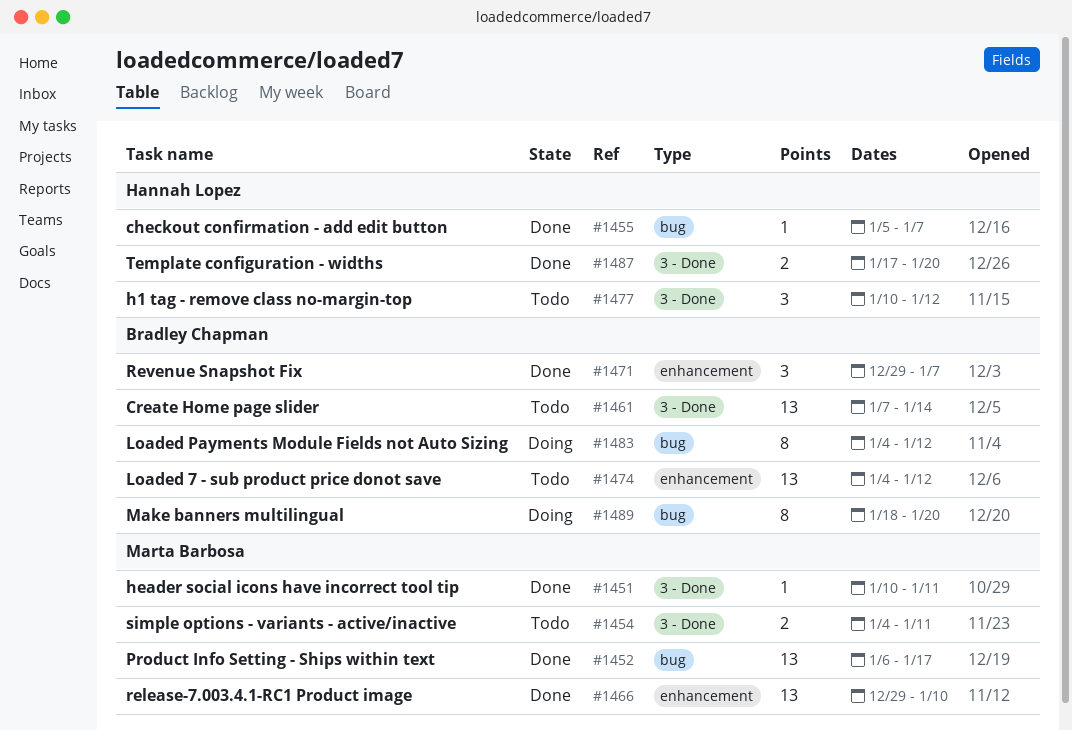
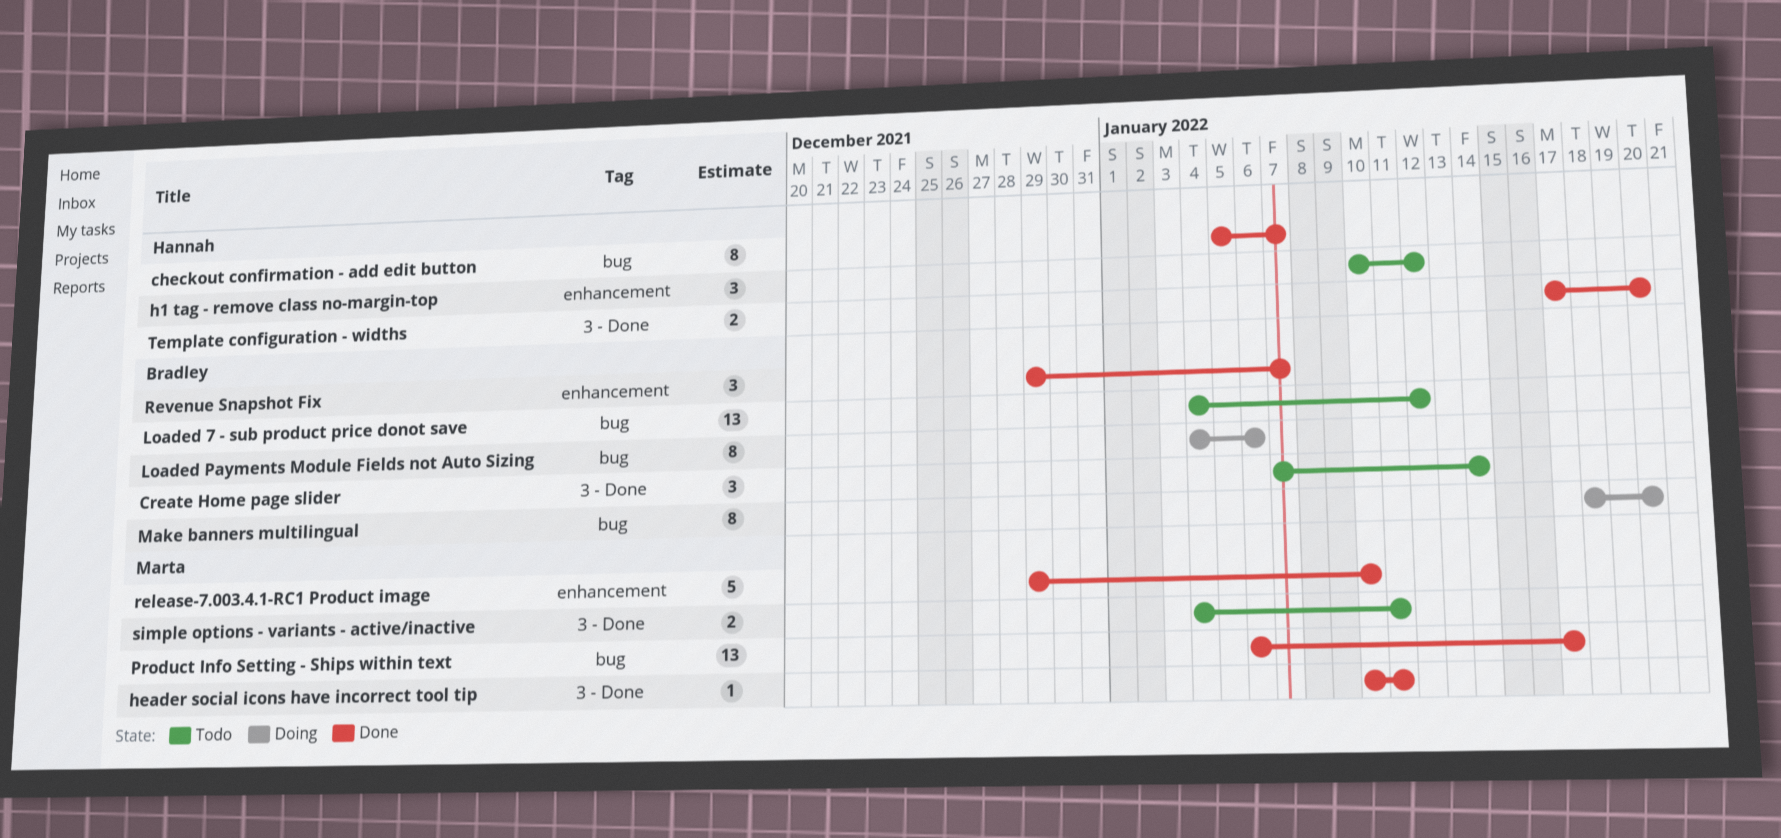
checkout confirmation - add edit button, estimate: 1 -> 8
Create Home page slider, estimate: 13 -> 3
h1 tag - remove class no-margin-top, label: 3 - Done -> enhancement
Loaded 7 - sub product price donot save, label: enhancement -> bug
Loaded Payments Module Fields not Auto Sizing, due: Jan 12 -> Jan 6
release-7.003.4.1-RC1 Product image, estimate: 13 -> 5

